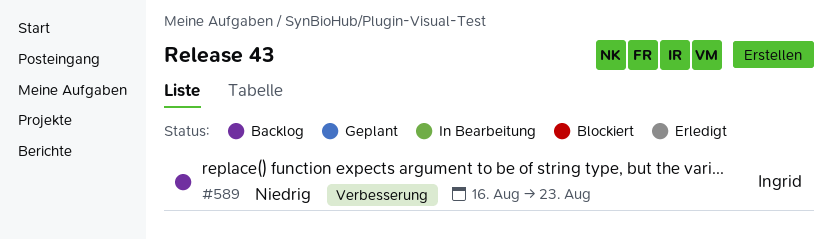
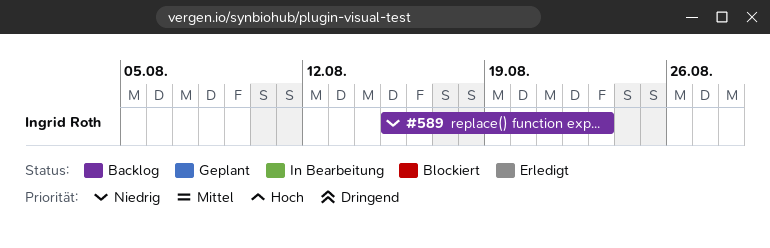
#589, start: Aug 16 -> Aug 15

